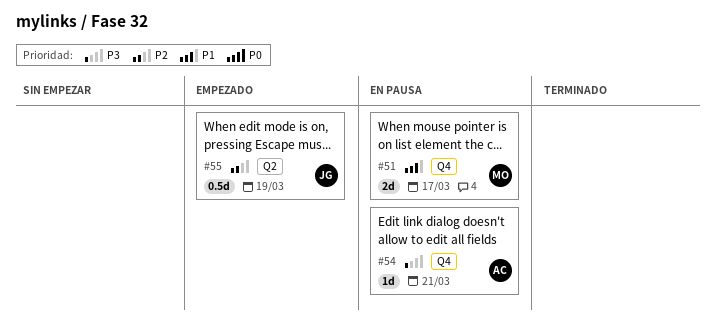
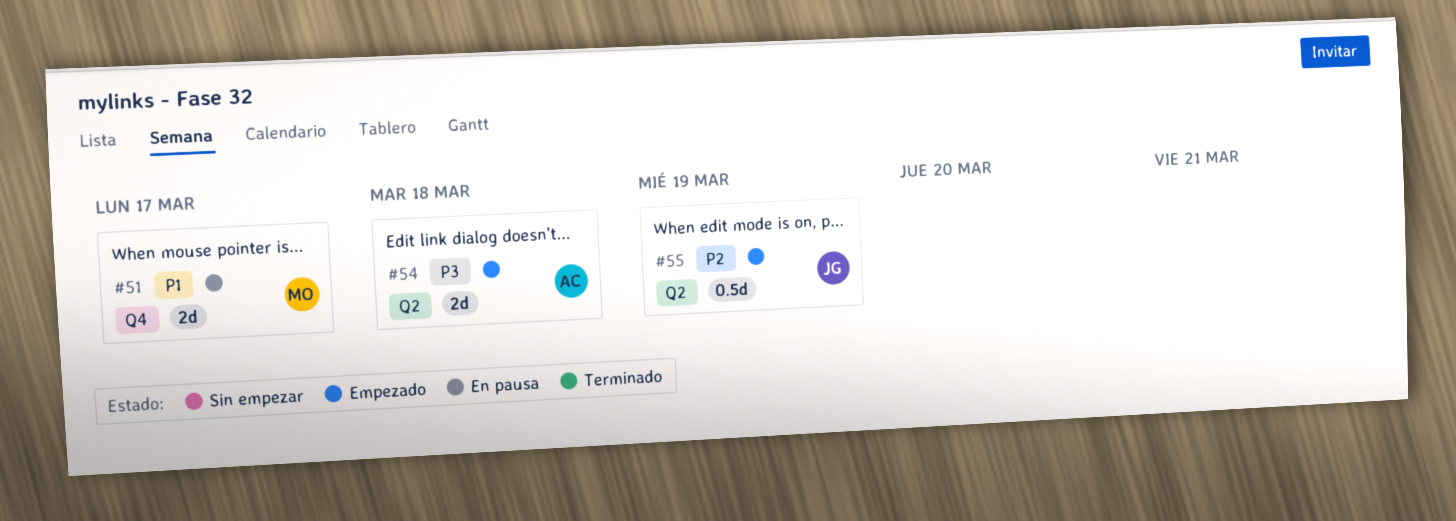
#54, status: En pausa -> Empezado
#54, label: Q4 -> Q2
#54, estimate: 1d -> 2d
#54, due: Mar 21 -> Mar 18

